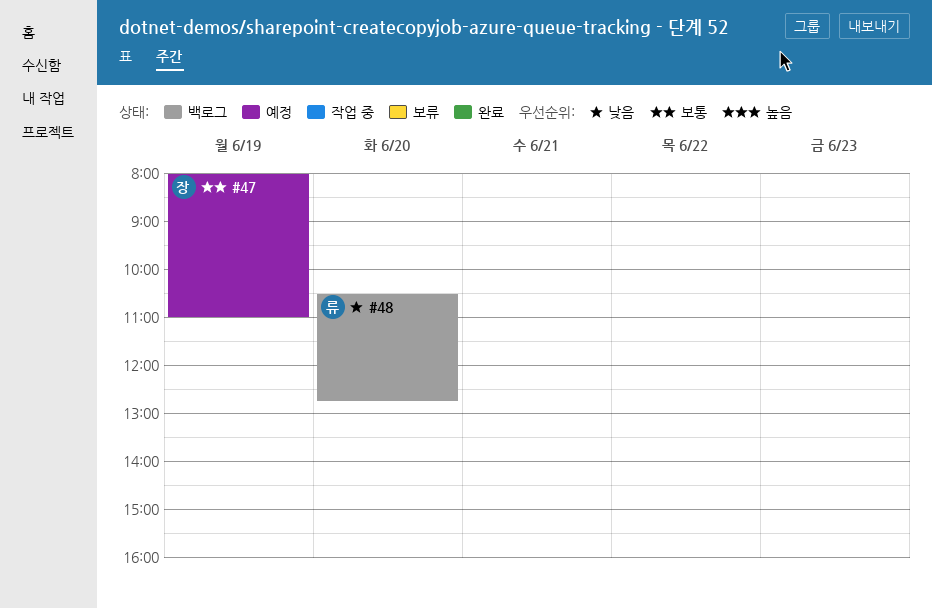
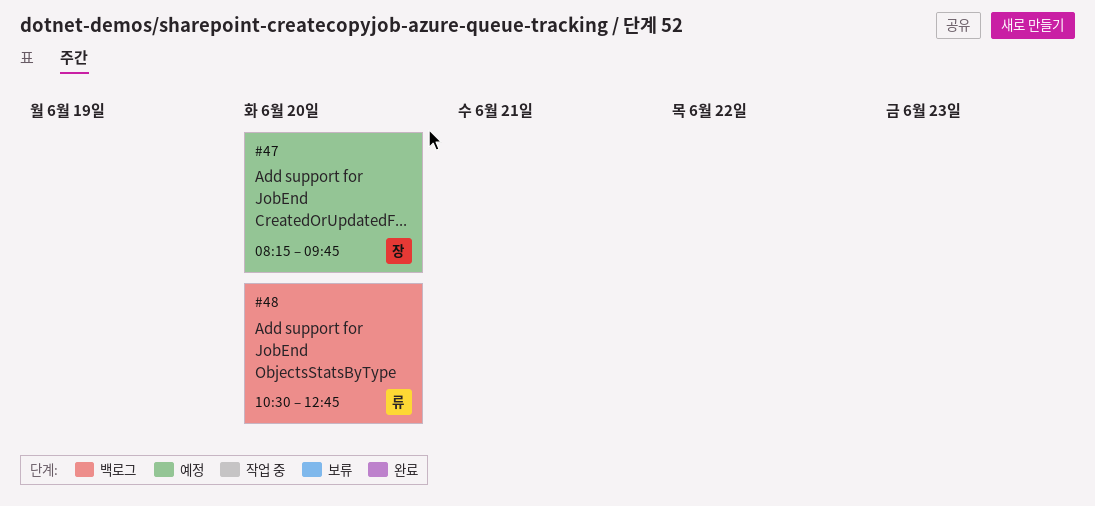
#47, day: Jun 19 -> Jun 20
#47, begins: 08:00 -> 08:15
#47, ends: 11:00 -> 09:45

